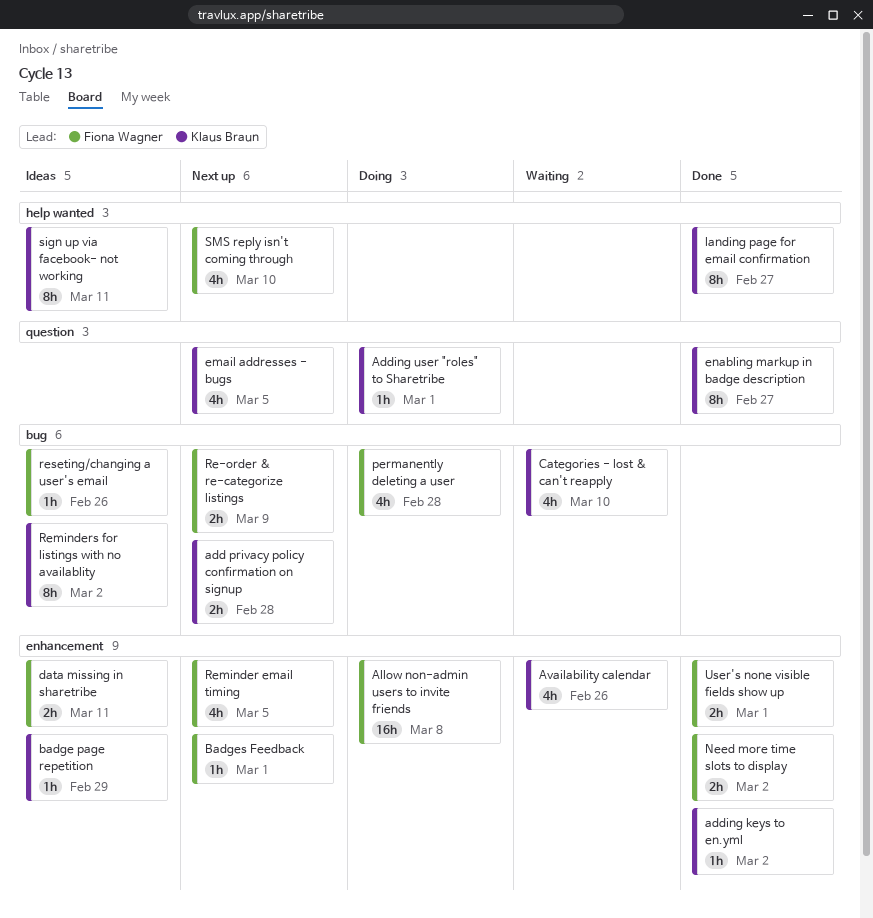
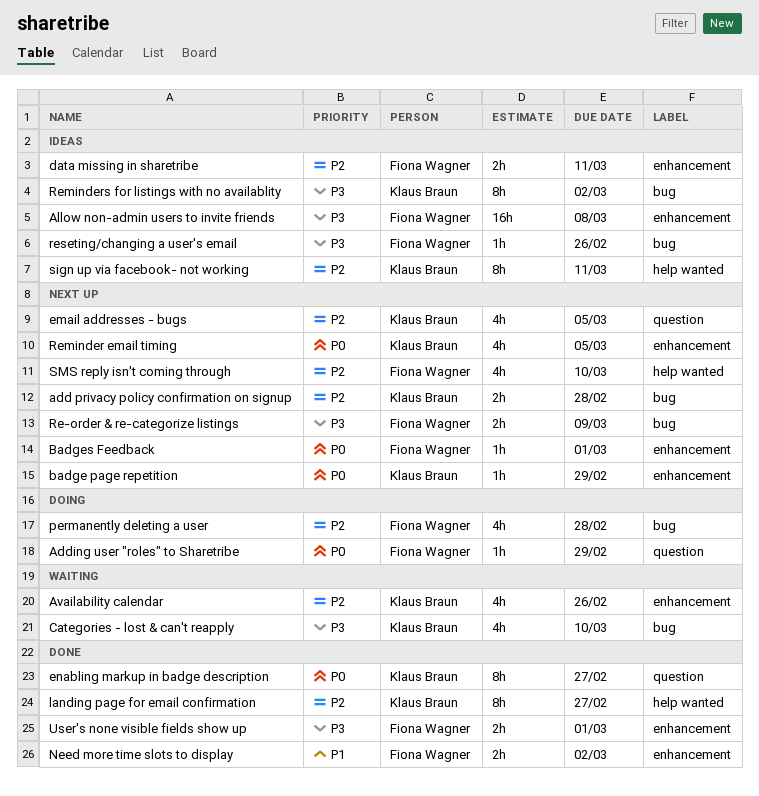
adding keys to en.yml: present -> none
Adding user "roles" to Sharetribe, owner: Klaus Braun -> Fiona Wagner
Adding user "roles" to Sharetribe, due: Mar 1 -> Feb 29
Allow non-admin users to invite friends, status: Doing -> Ideas
badge page repetition, status: Ideas -> Next up
Reminder email timing, owner: Fiona Wagner -> Klaus Braun

